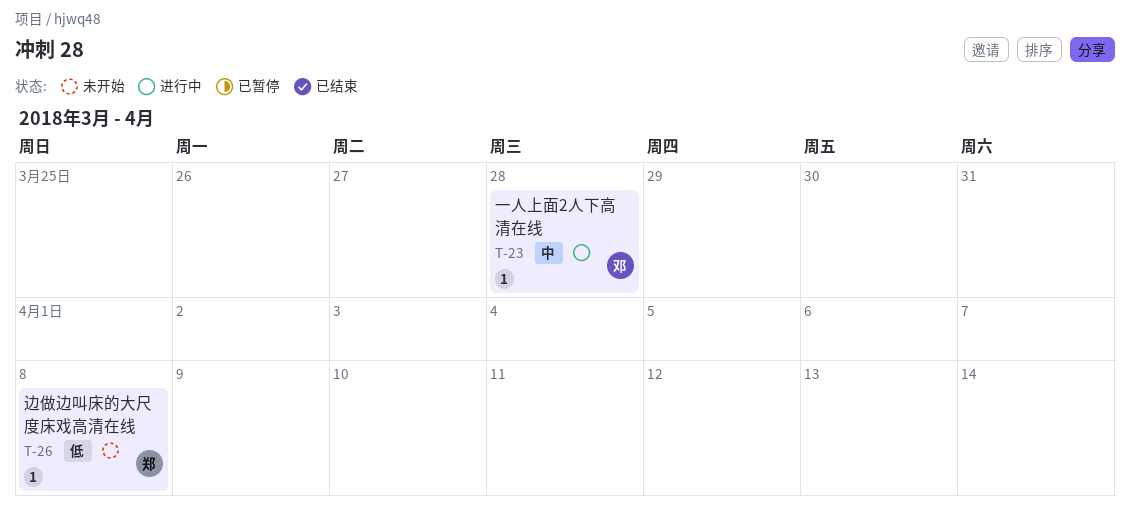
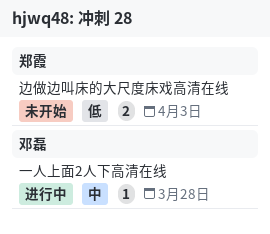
边做边叫床的大尺度床戏高清在线, estimate: 1 -> 2
边做边叫床的大尺度床戏高清在线, due: Apr 8 -> Apr 3

